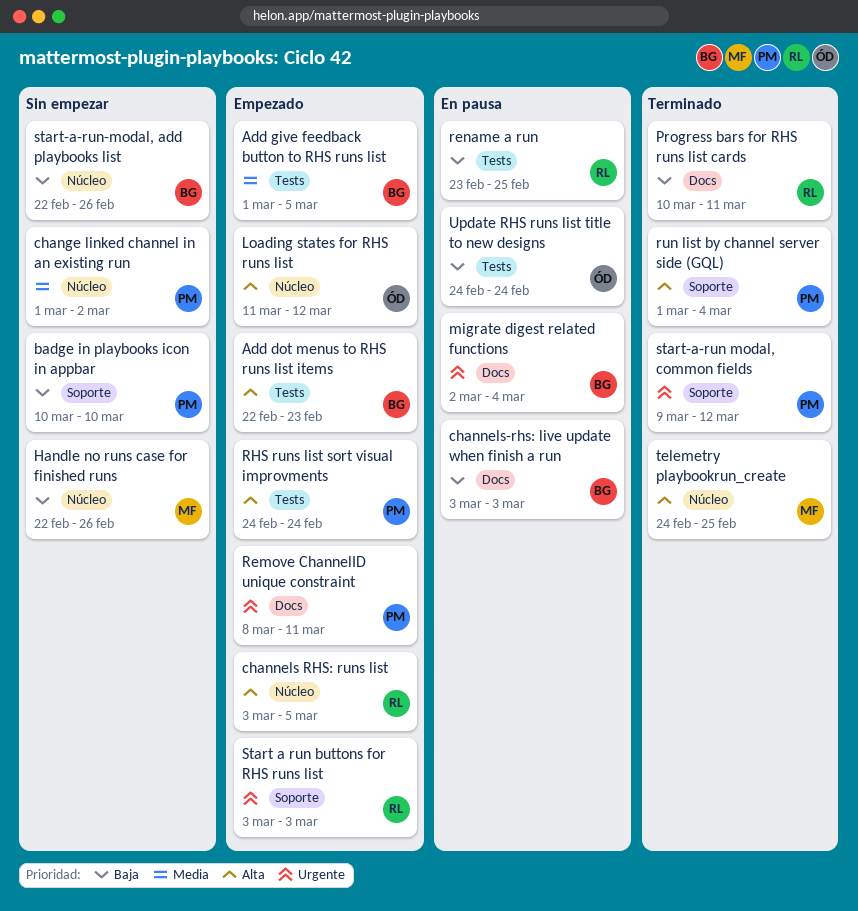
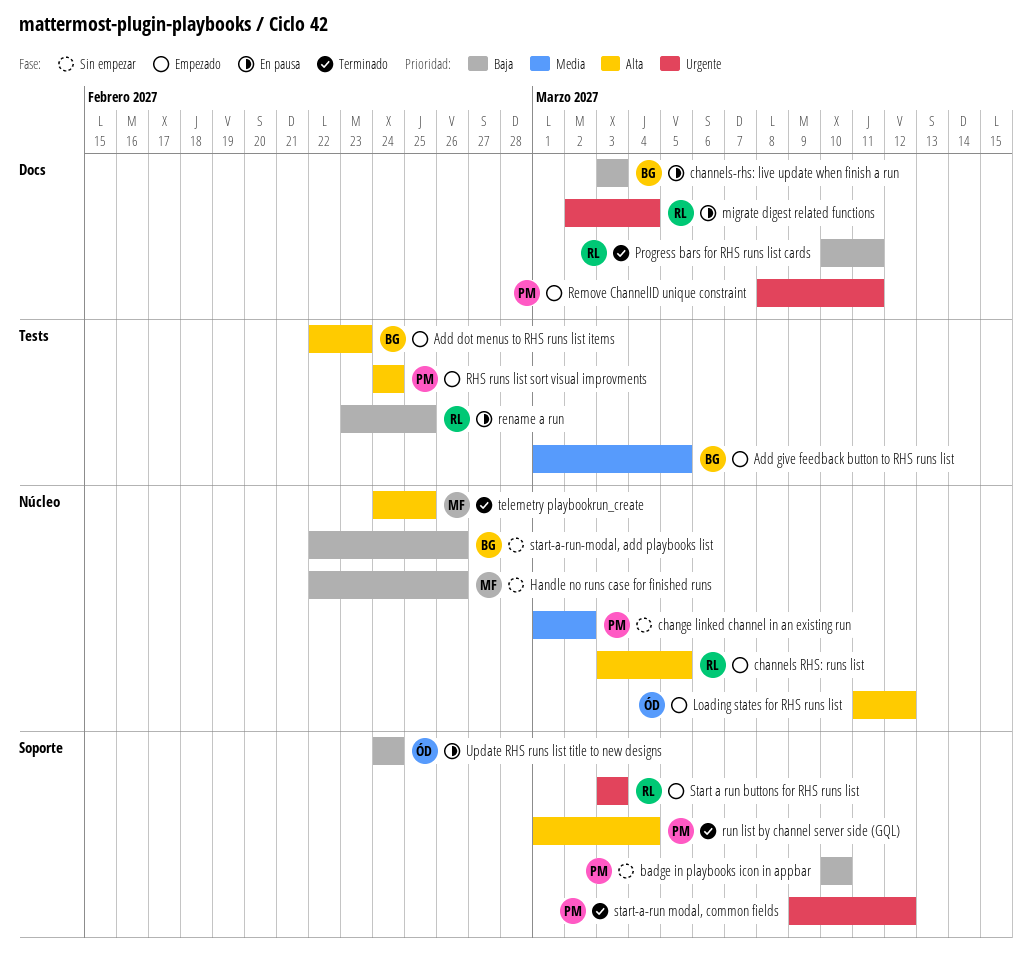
migrate digest related functions, owner: BG -> RL
Update RHS runs list title to new designs, label: Tests -> Soporte

